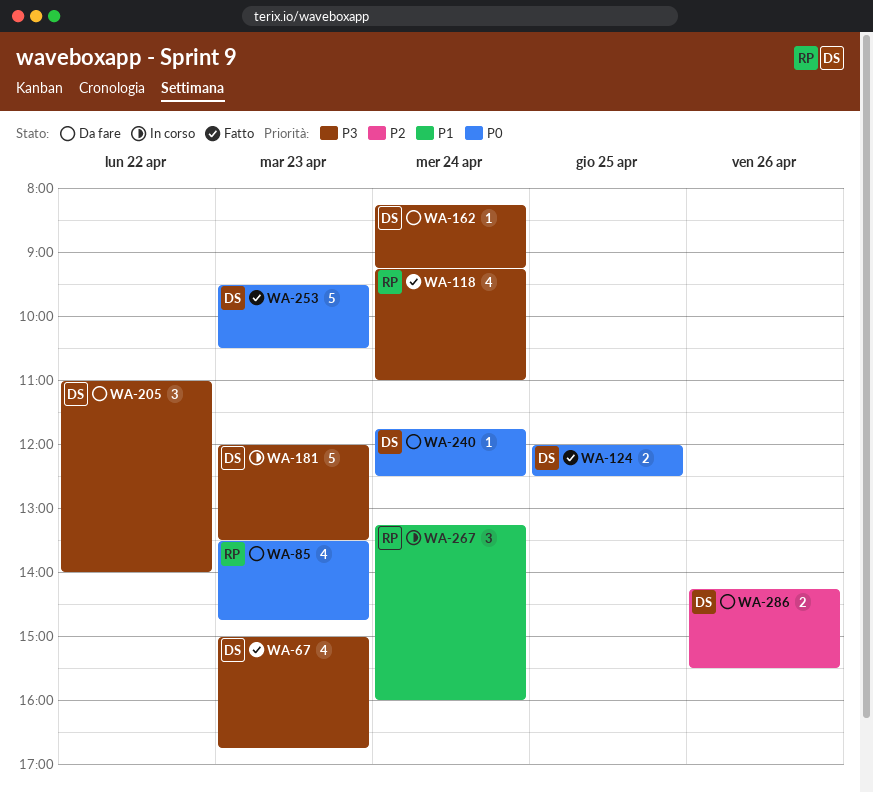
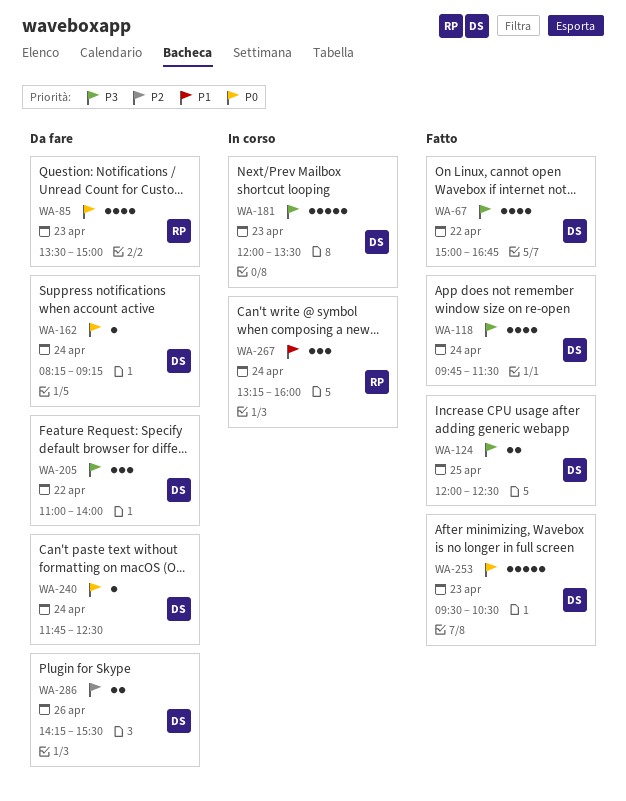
WA-67, day: Apr 23 -> Apr 22
WA-85, ends: 14:45 -> 15:00
WA-118, owner: RP -> DS
WA-118, begins: 09:15 -> 09:45
WA-118, ends: 11:00 -> 11:30
WA-124, priority: P0 -> P3
WA-162, priority: P3 -> P0

